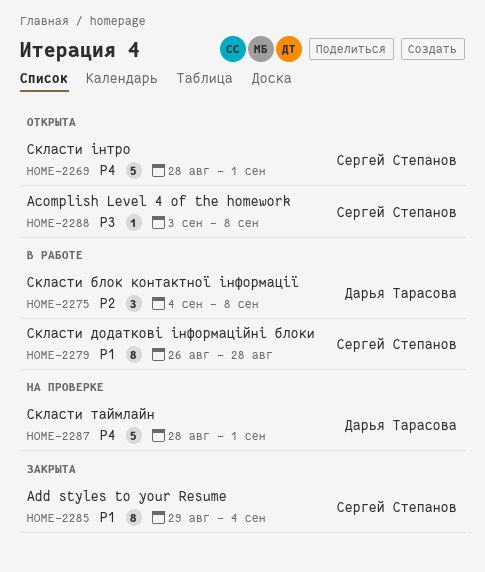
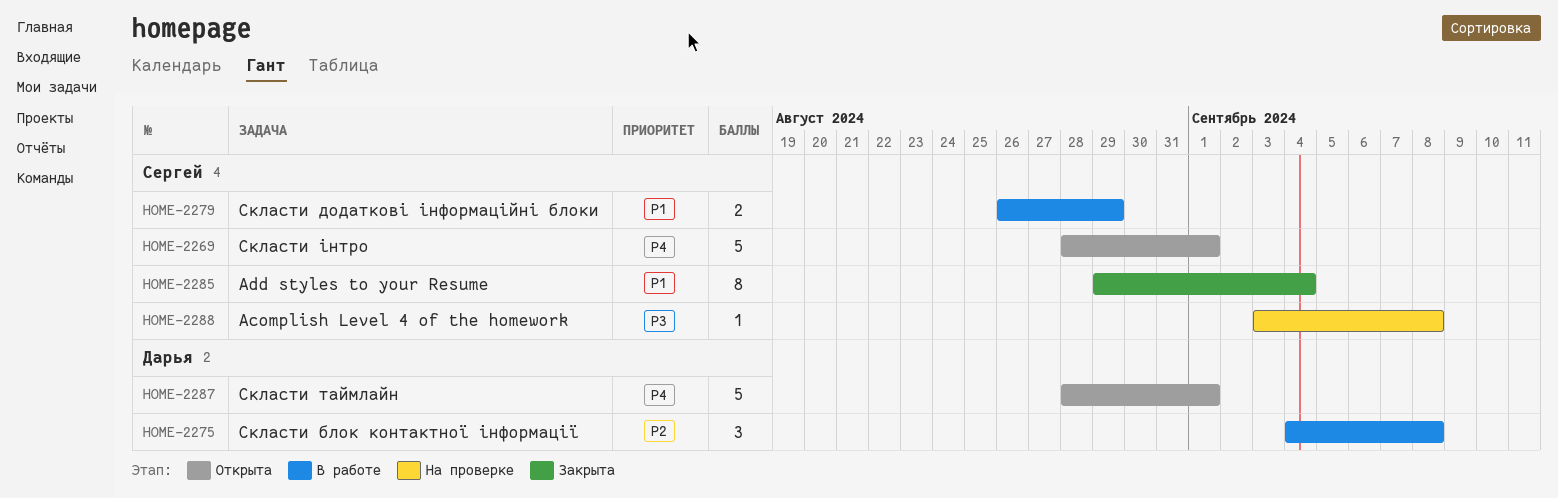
HOME-2279, estimate: 8 -> 2
HOME-2279, due: Aug 28 -> Aug 29
HOME-2287, status: На проверке -> Открыта
HOME-2288, status: Открыта -> На проверке

